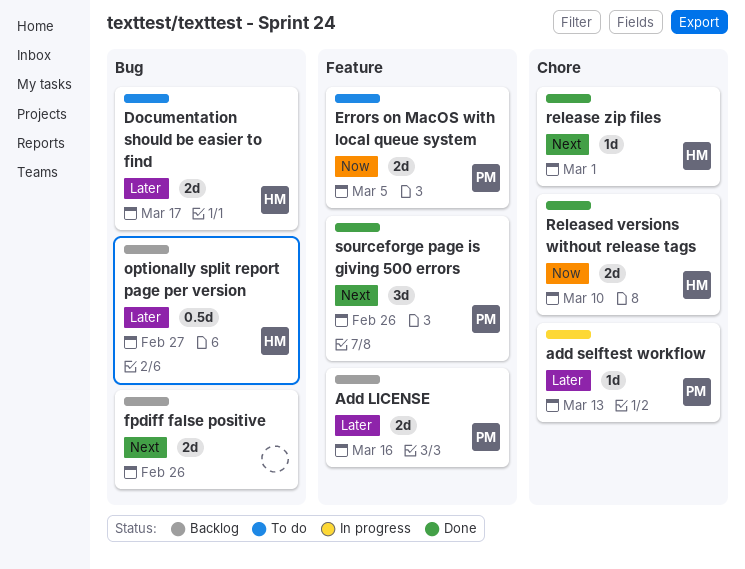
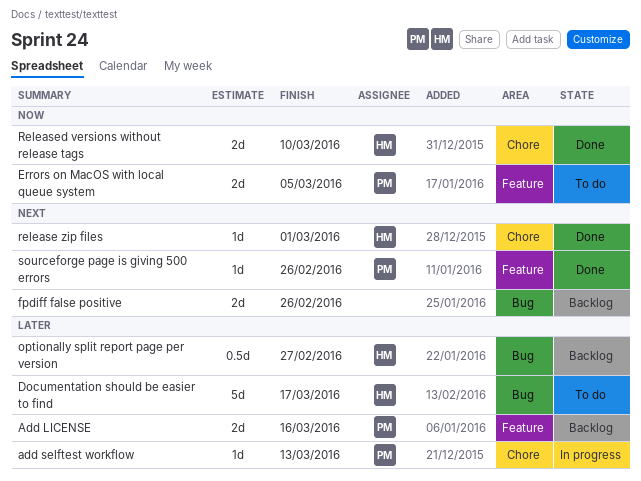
Documentation should be easier to find, estimate: 2d -> 5d
sourceforge page is giving 500 errors, estimate: 3d -> 1d

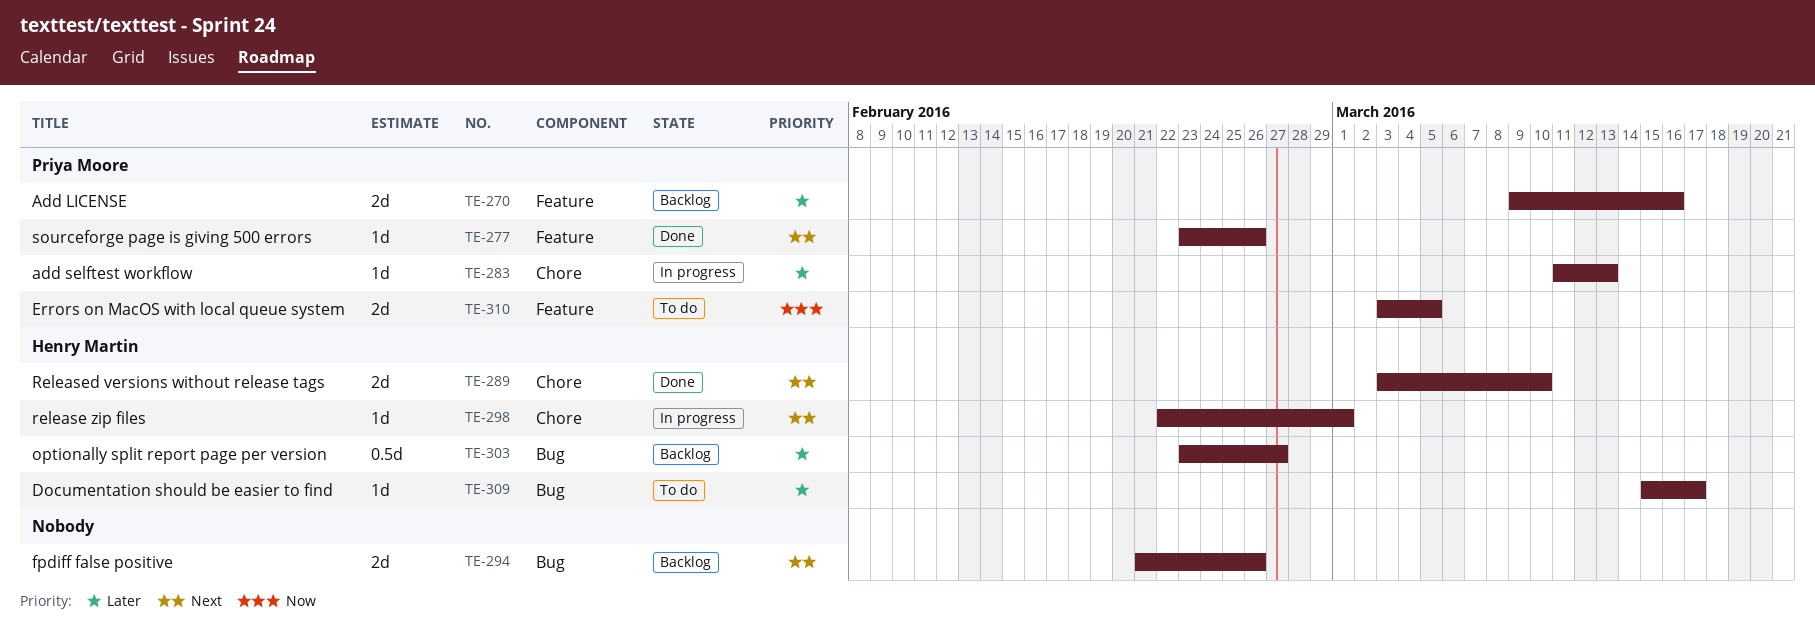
Documentation should be easier to find, estimate: 5d -> 1d
release zip files, status: Done -> In progress
Released versions without release tags, priority: Now -> Next

